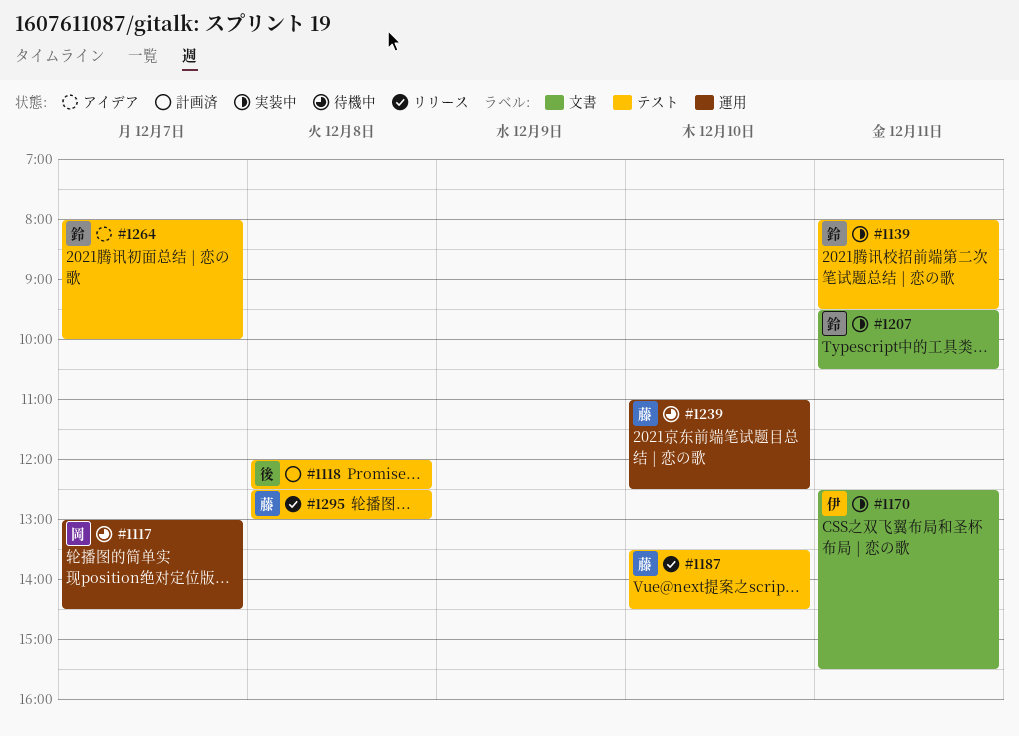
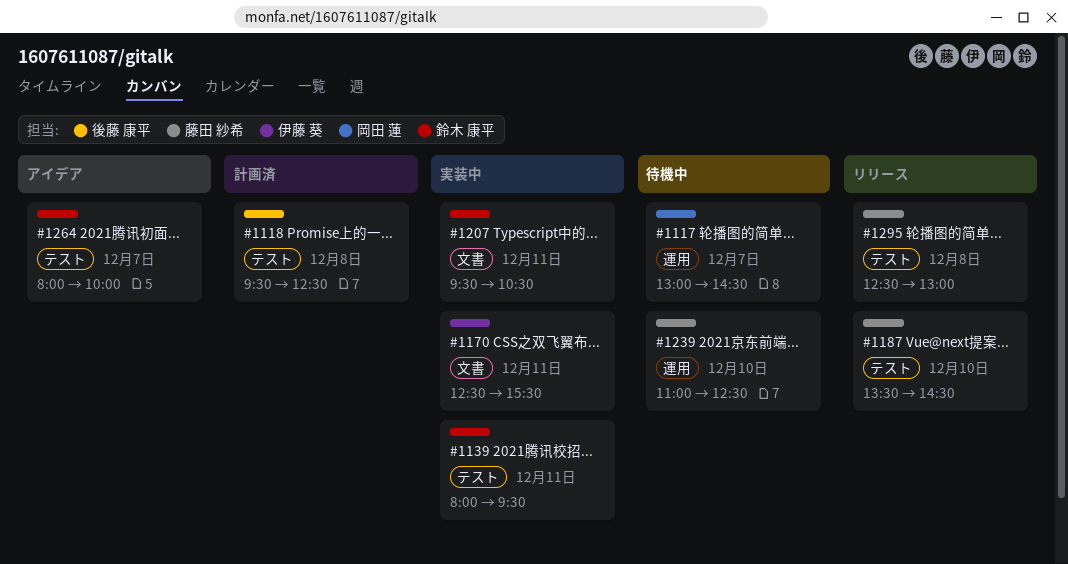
#1118, begins: 12:00 -> 09:30

